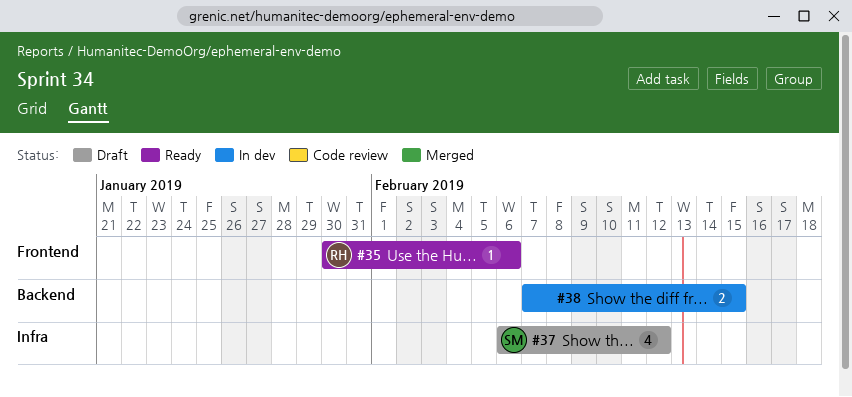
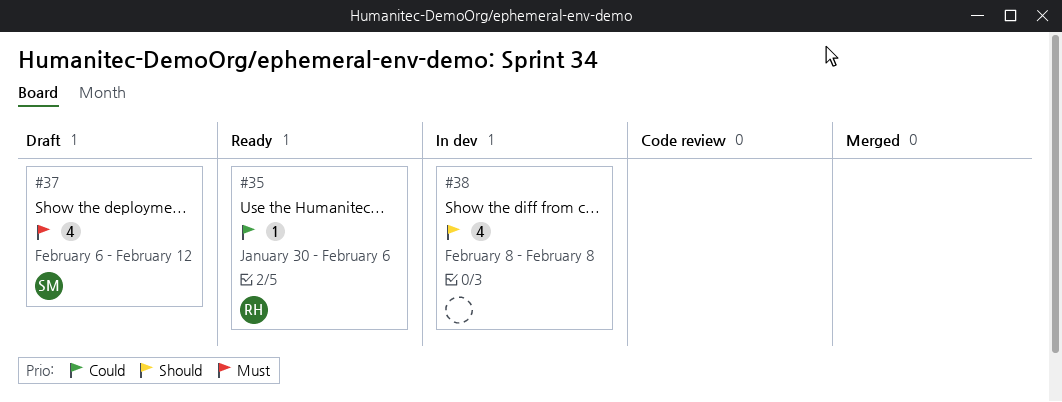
#38, estimate: 2 -> 4
#38, start: Feb 7 -> Feb 8
#38, due: Feb 15 -> Feb 8

